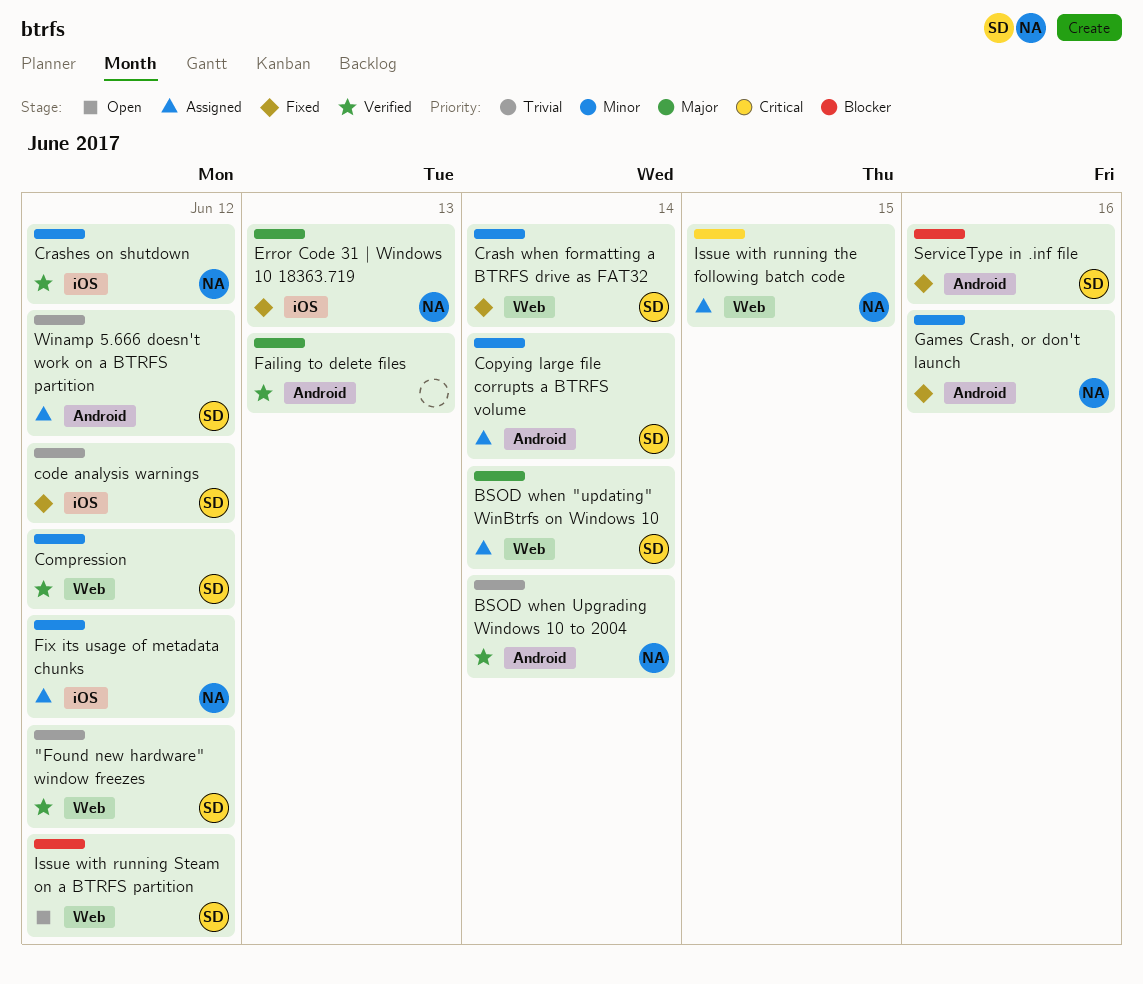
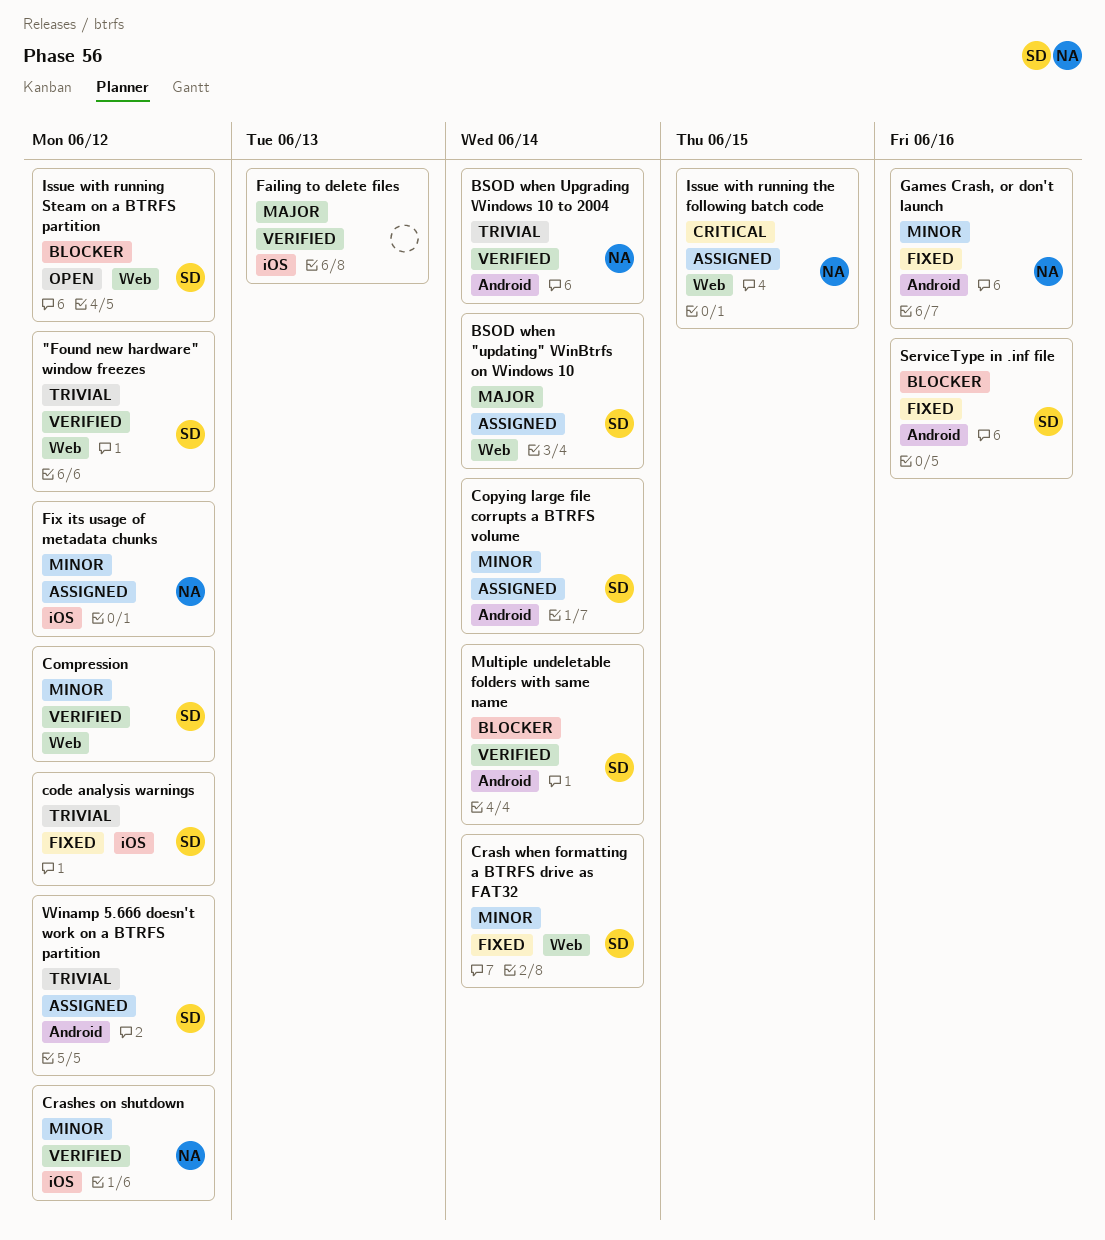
Error Code 31 | Windows 10 18363.719: present -> none
Failing to delete files, label: Android -> iOS
Multiple undeletable folders with same name: none -> present

